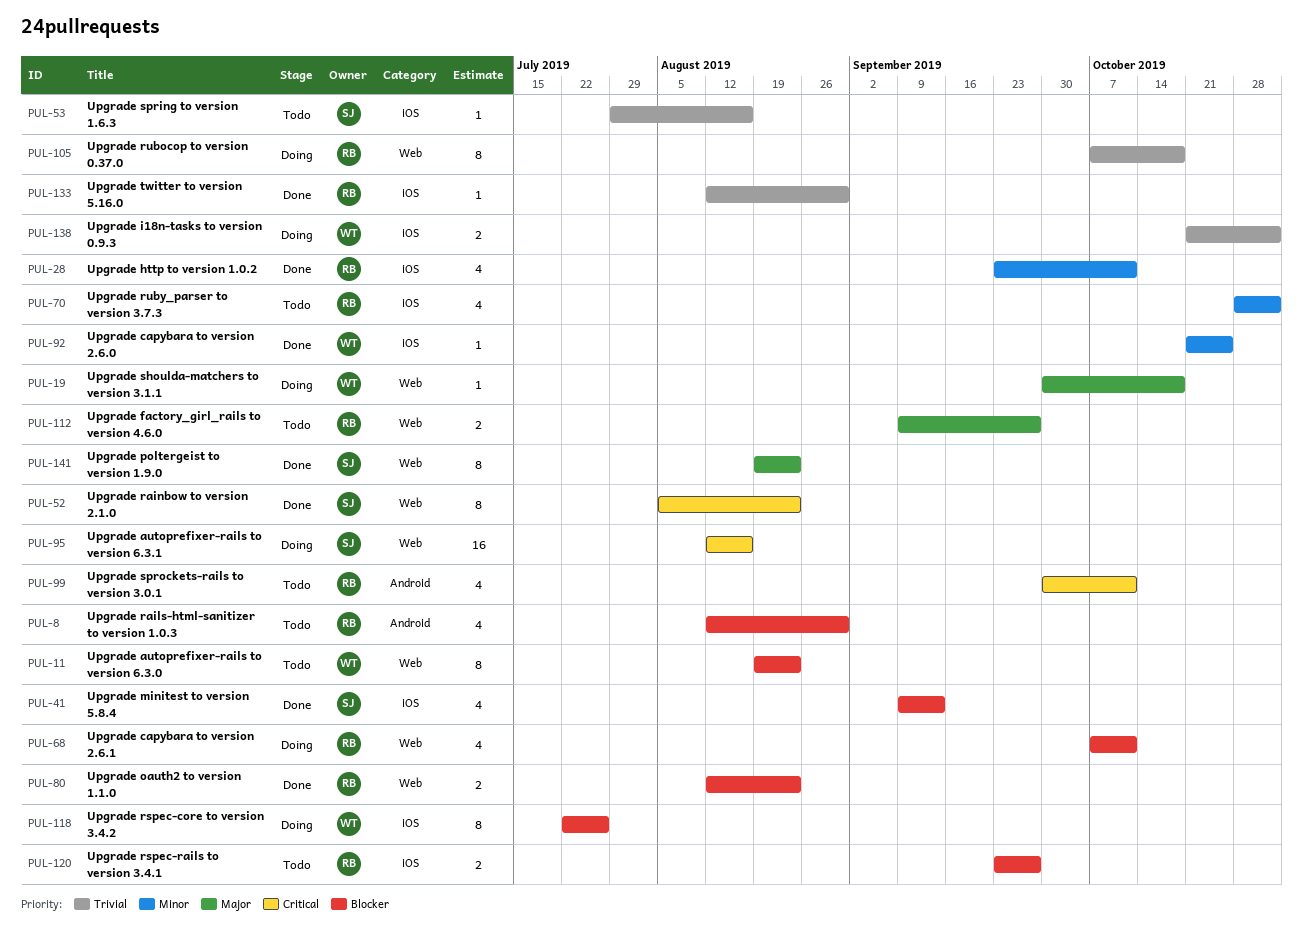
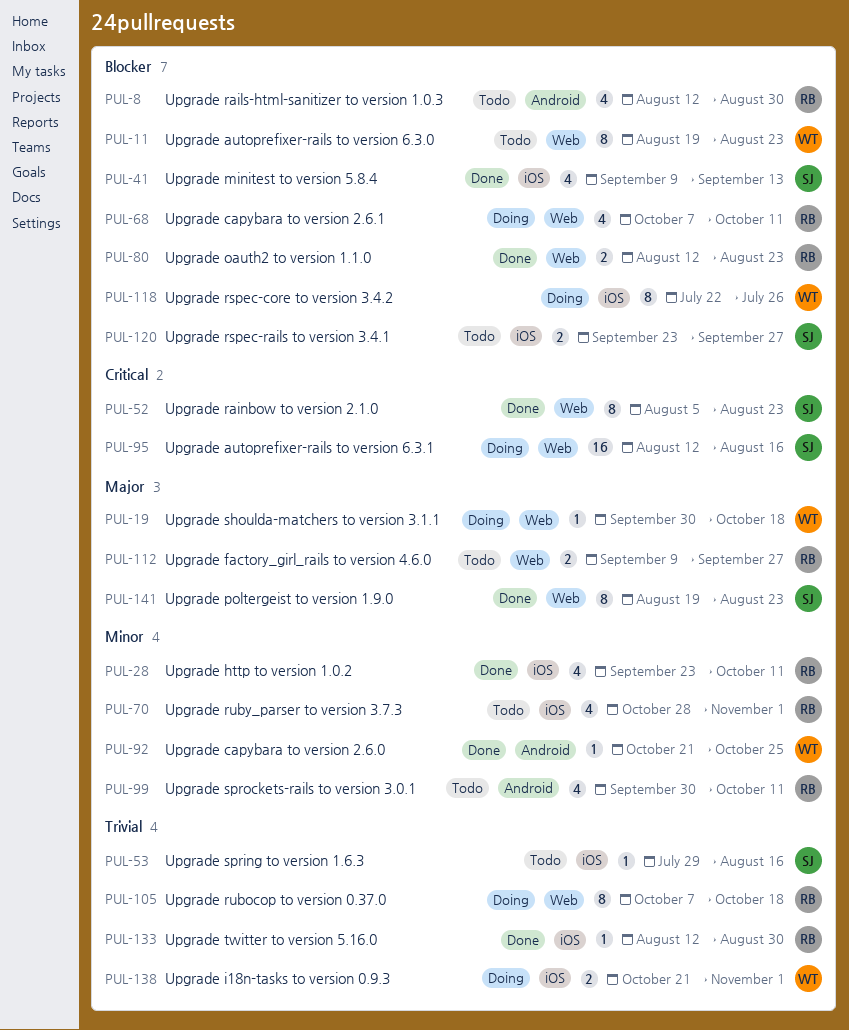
PUL-92, label: iOS -> Android
PUL-99, priority: Critical -> Minor
PUL-120, owner: RB -> SJ

